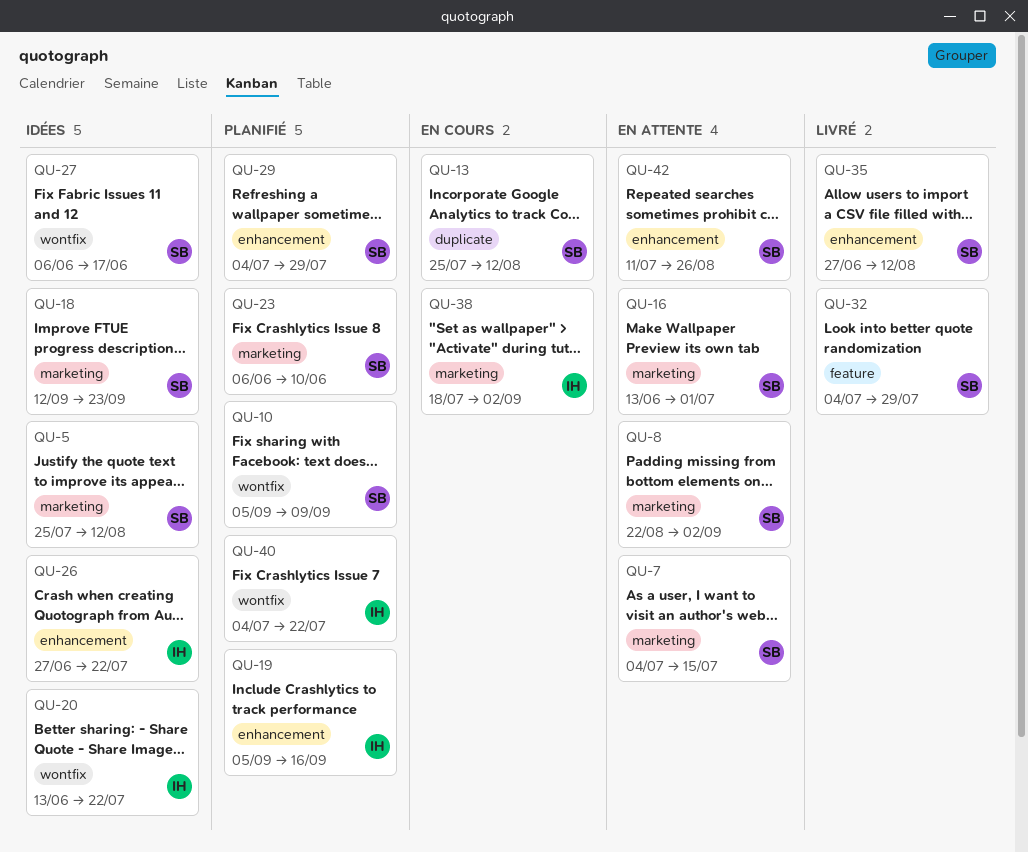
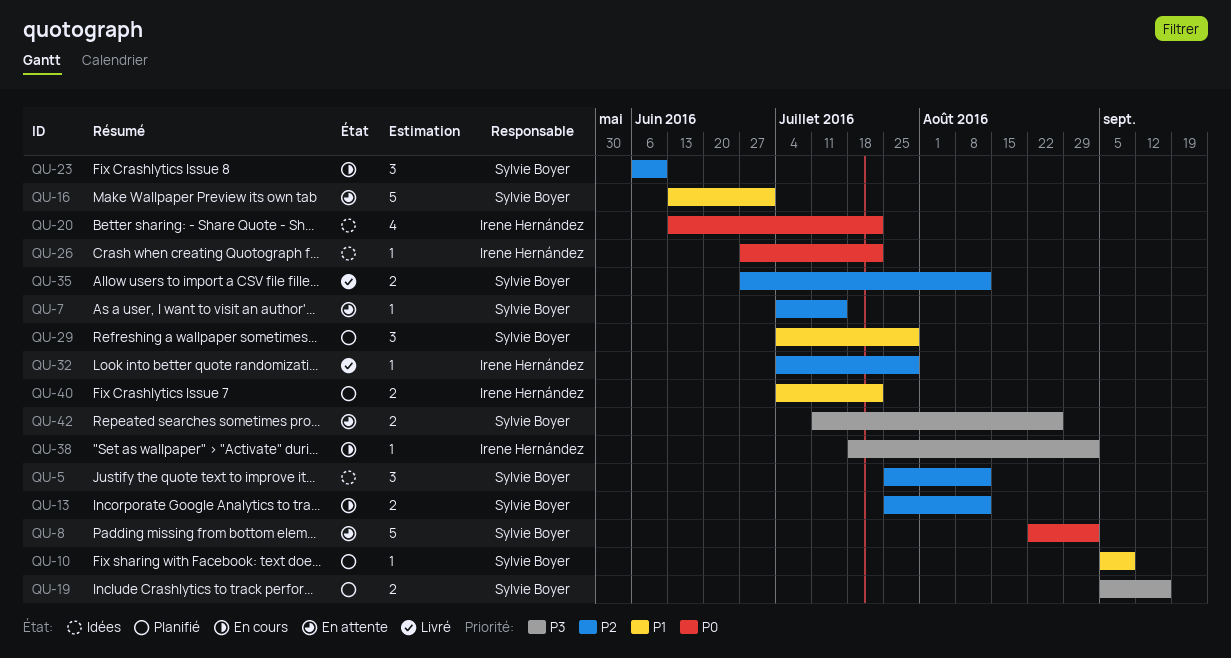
QU-18: present -> none
QU-19, owner: Irene Hernández -> Sylvie Boyer
QU-23, status: Planifié -> En cours
QU-27: present -> none
QU-32, owner: Sylvie Boyer -> Irene Hernández

